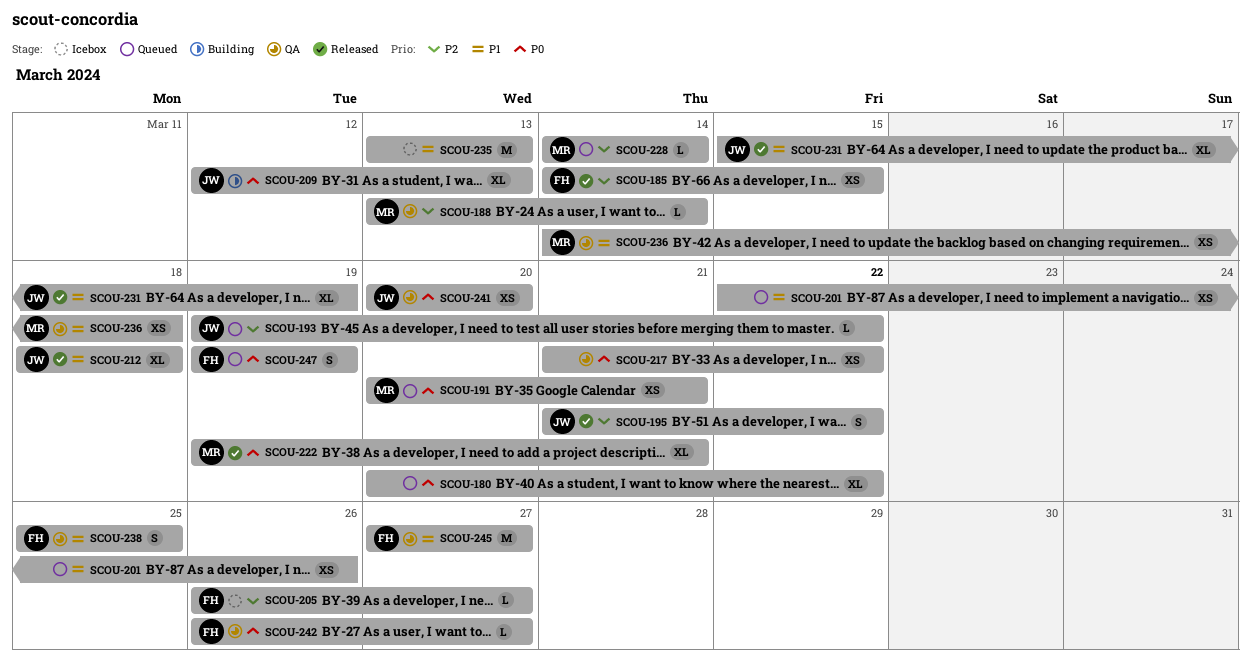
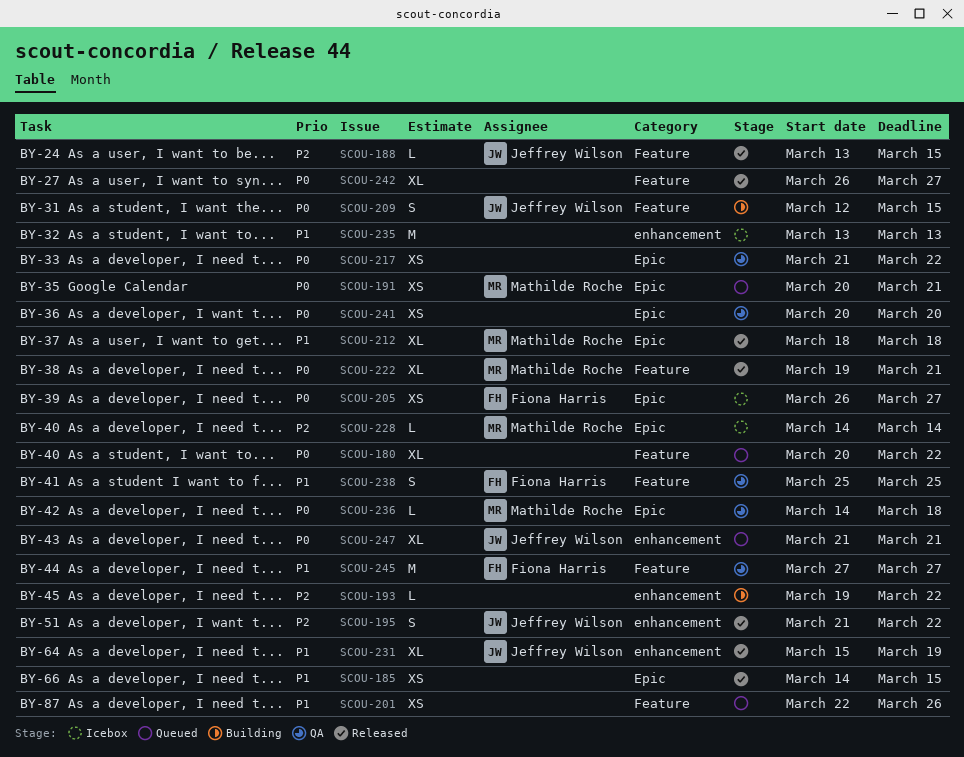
SCOU-185, owner: Fiona Harris -> none
SCOU-185, priority: P2 -> P1
SCOU-188, status: QA -> Released
SCOU-188, owner: Mathilde Roche -> Jeffrey Wilson
SCOU-188, due: Mar 14 -> Mar 15
SCOU-193, status: Queued -> Building
SCOU-193, owner: Jeffrey Wilson -> none
SCOU-205, priority: P2 -> P0
SCOU-205, estimate: L -> XS
SCOU-209, estimate: XL -> S
SCOU-209, due: Mar 13 -> Mar 15
SCOU-212, owner: Jeffrey Wilson -> Mathilde Roche
SCOU-228, status: Queued -> Icebox
SCOU-236, priority: P1 -> P0
SCOU-236, estimate: XS -> L
SCOU-241, owner: Jeffrey Wilson -> none
SCOU-242, status: QA -> Released
SCOU-242, owner: Fiona Harris -> none
SCOU-242, estimate: L -> XL
SCOU-247, owner: Fiona Harris -> Jeffrey Wilson
SCOU-247, estimate: S -> XL
SCOU-247, start: Mar 19 -> Mar 21
SCOU-247, due: Mar 19 -> Mar 21

